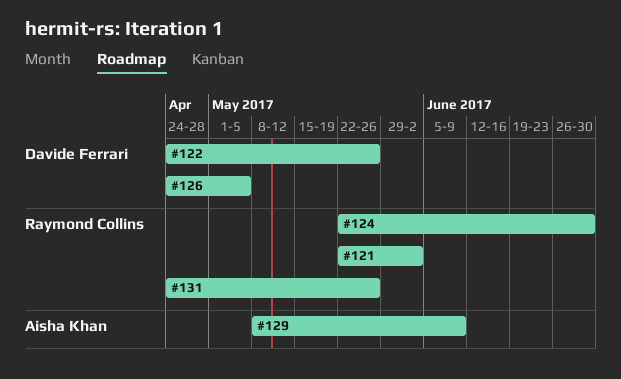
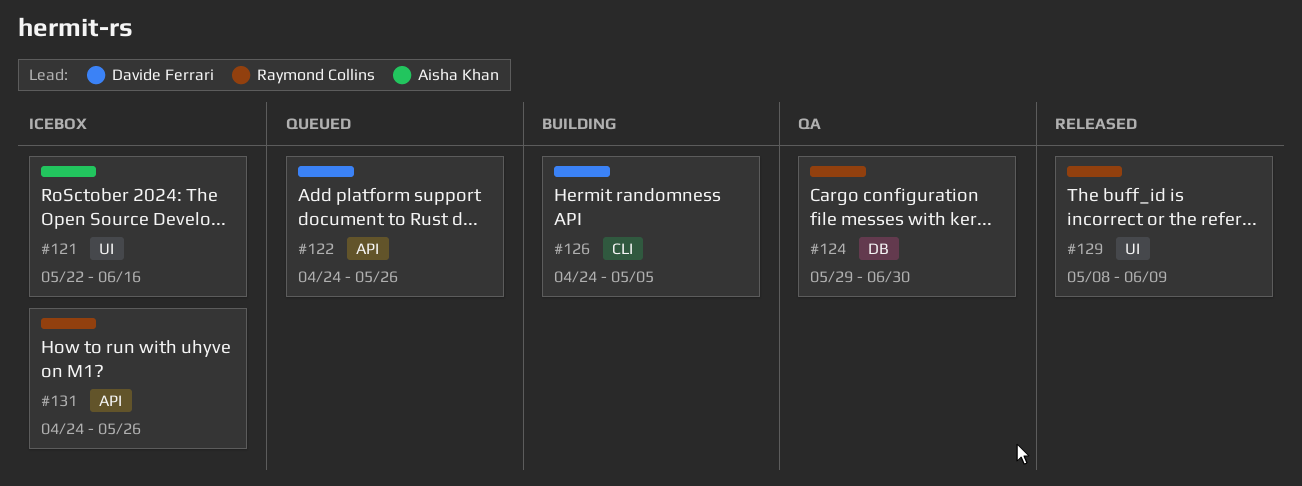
#121, owner: Raymond Collins -> Aisha Khan
#121, due: Jun 2 -> Jun 16
#124, start: May 22 -> May 29
#129, owner: Aisha Khan -> Raymond Collins

